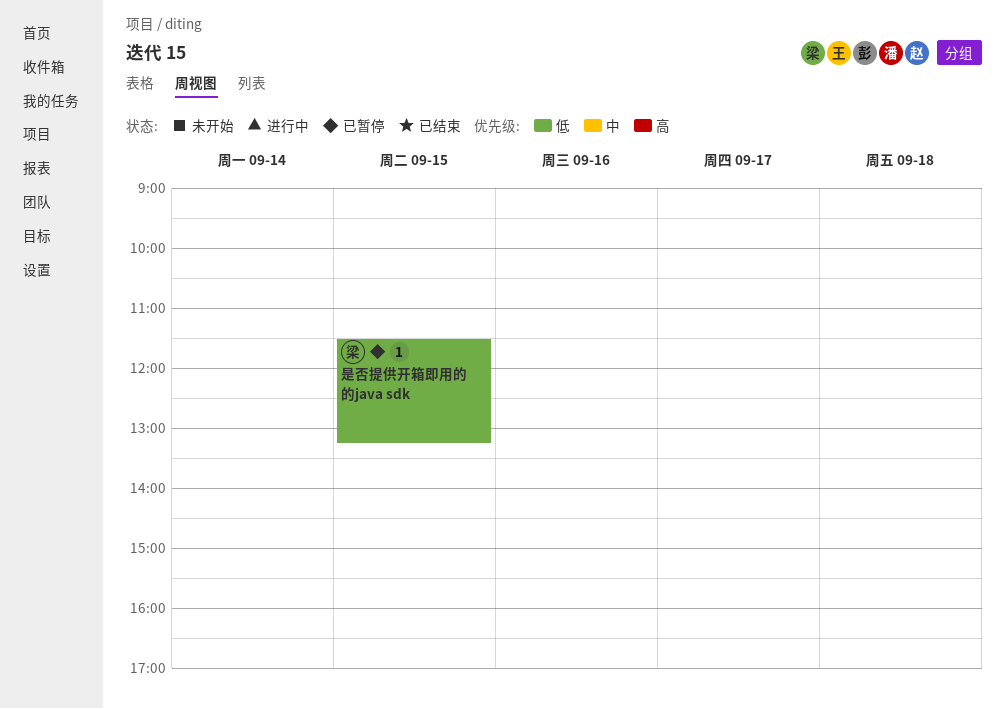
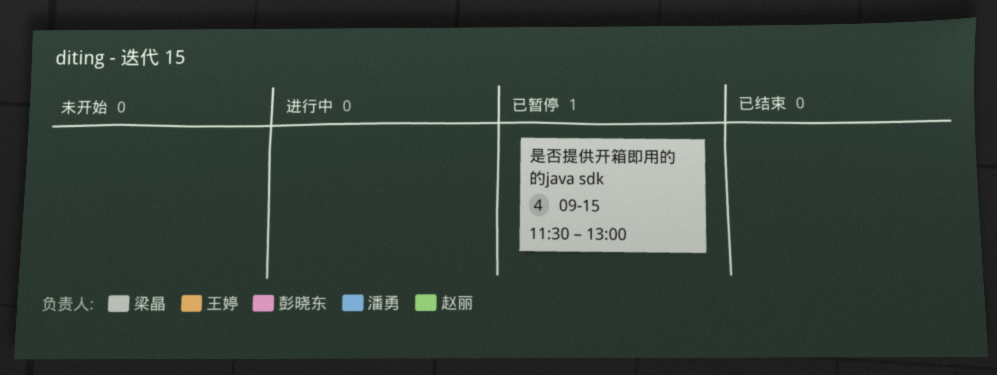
是否提供开箱即用的的java sdk, estimate: 1 -> 4
是否提供开箱即用的的java sdk, ends: 13:15 -> 13:00

